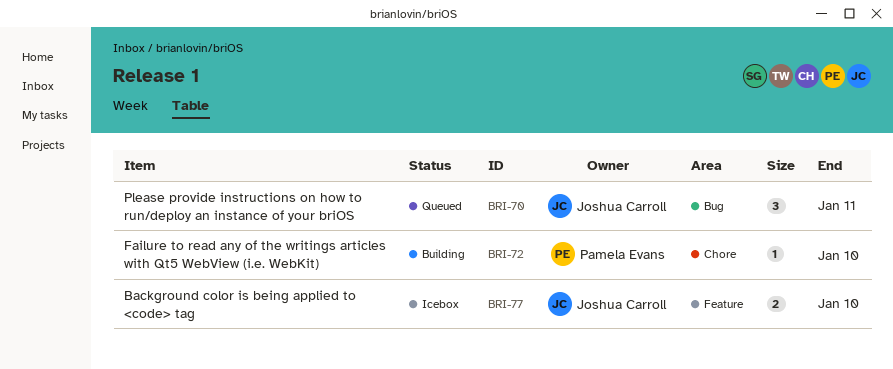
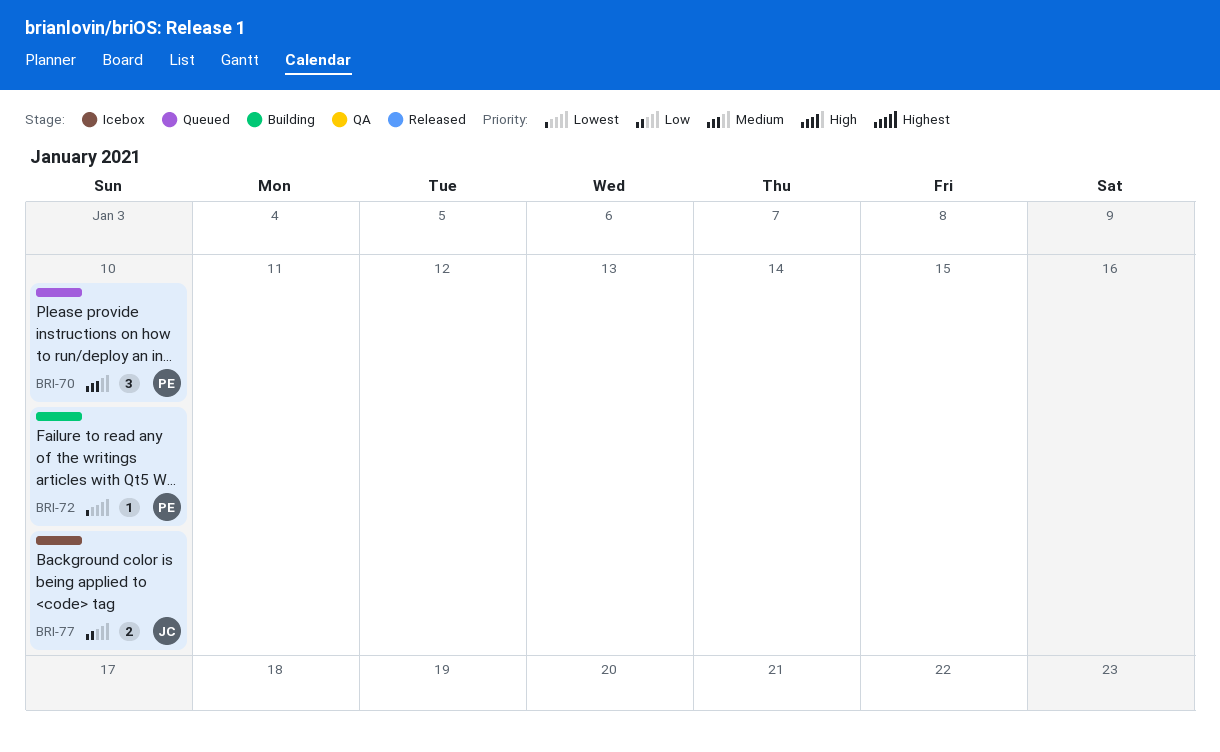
BRI-70, owner: Joshua Carroll -> Pamela Evans
BRI-70, due: Jan 11 -> Jan 10

